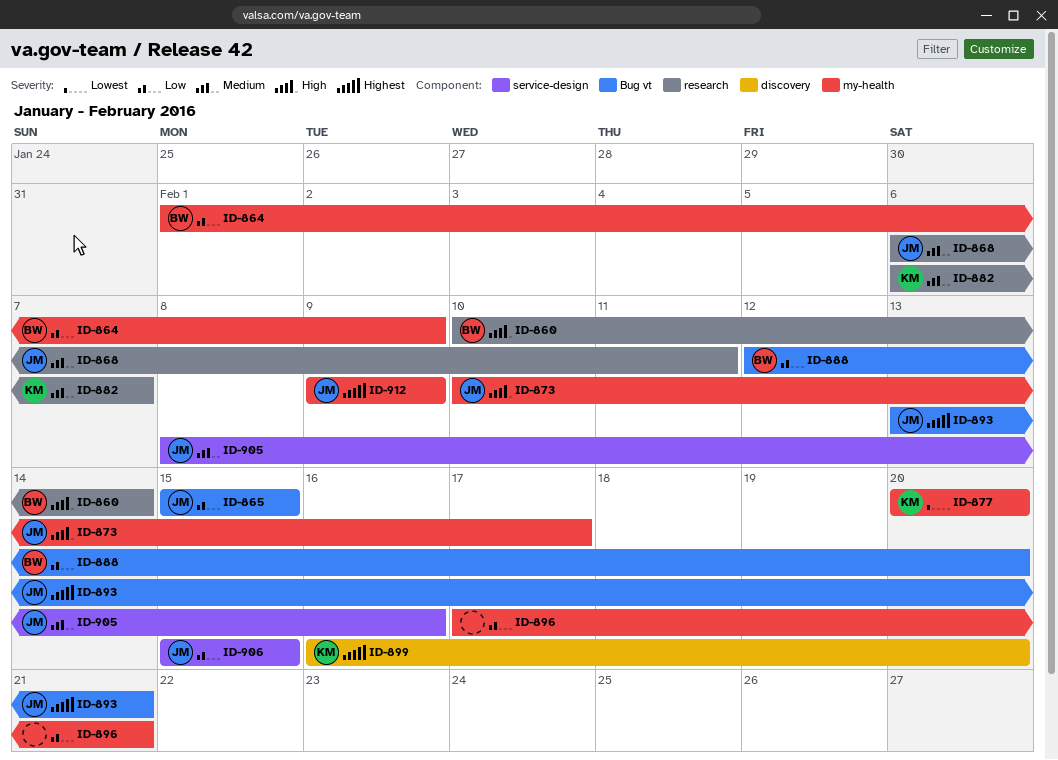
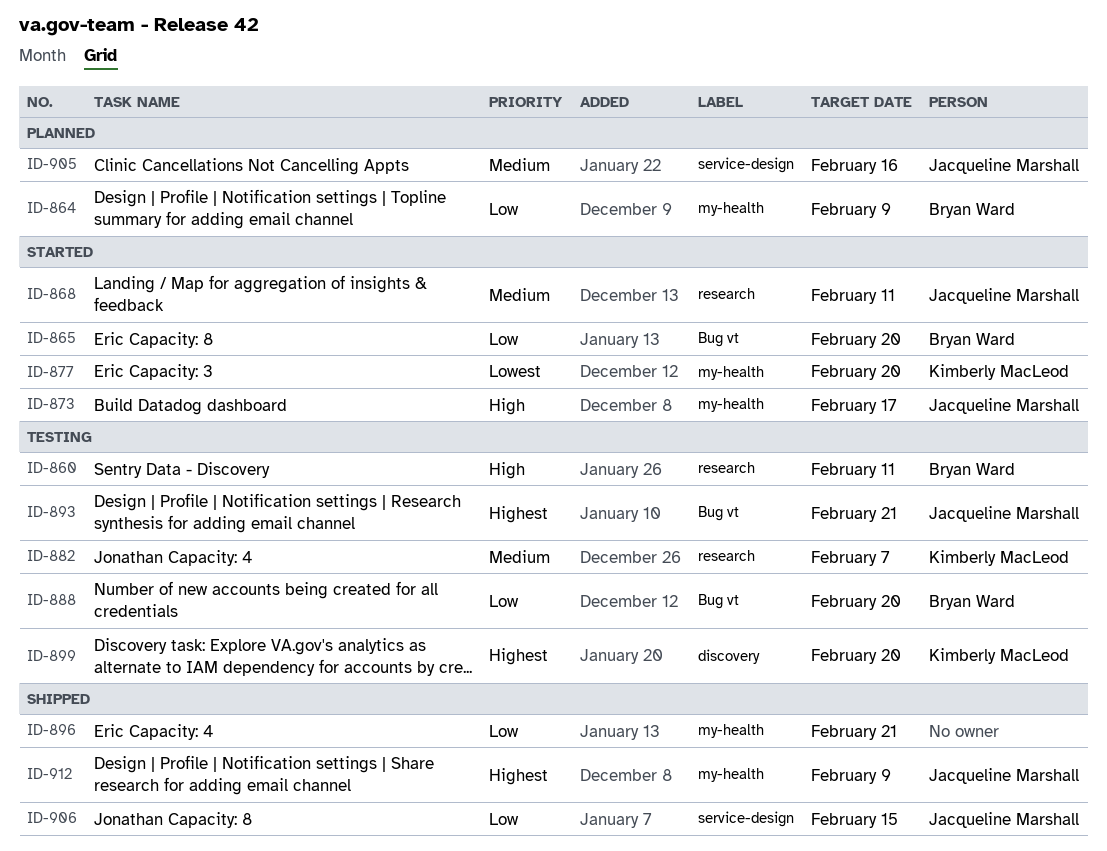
ID-860, due: Feb 14 -> Feb 11
ID-865, owner: Jacqueline Marshall -> Bryan Ward
ID-865, due: Feb 15 -> Feb 20

